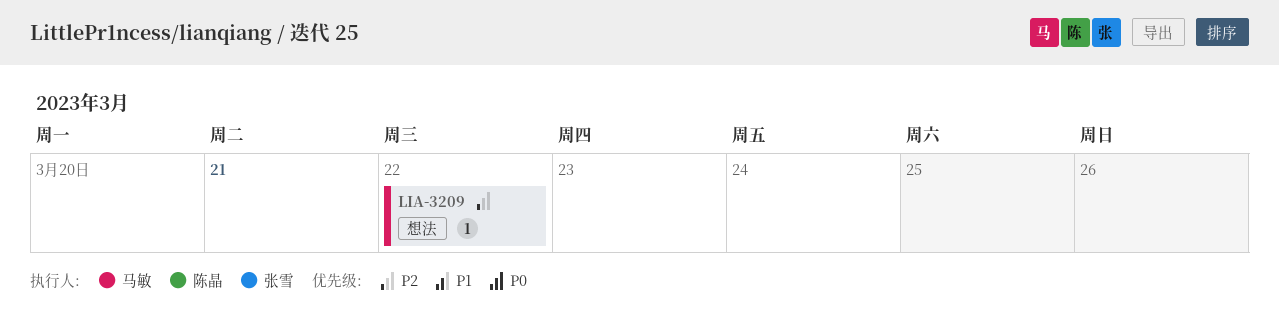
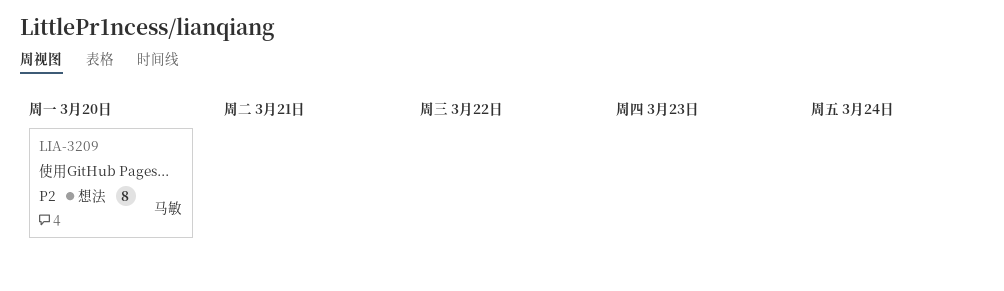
LIA-3209, estimate: 1 -> 8
LIA-3209, due: Mar 22 -> Mar 20

